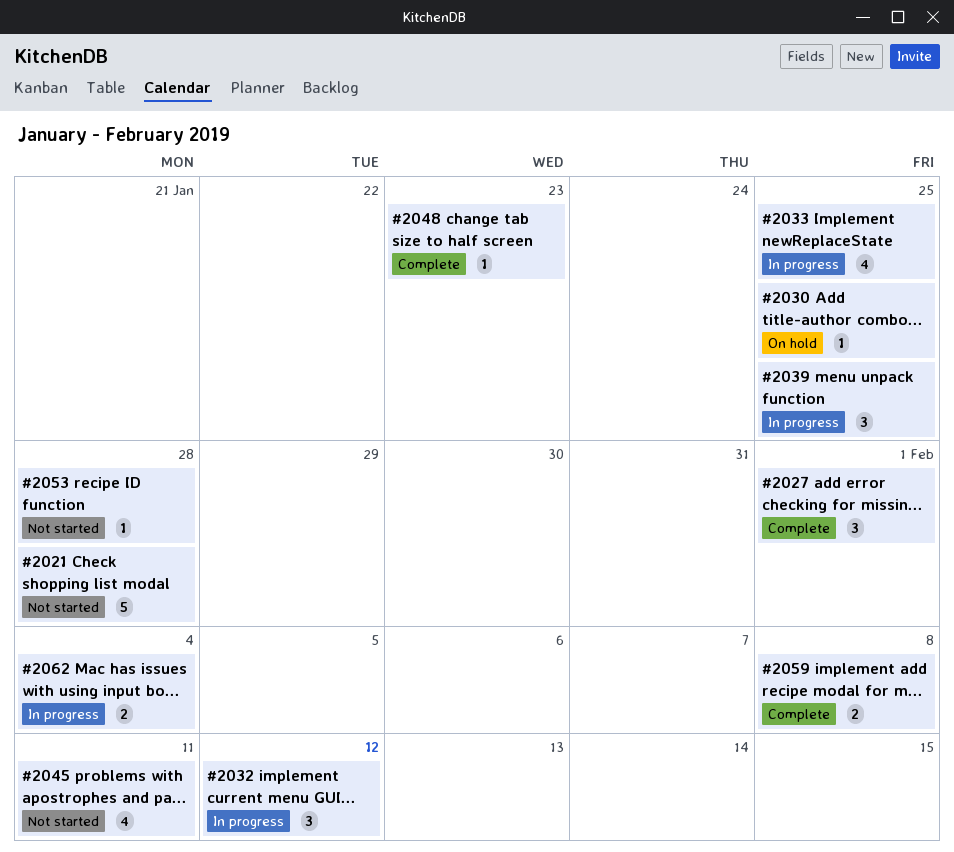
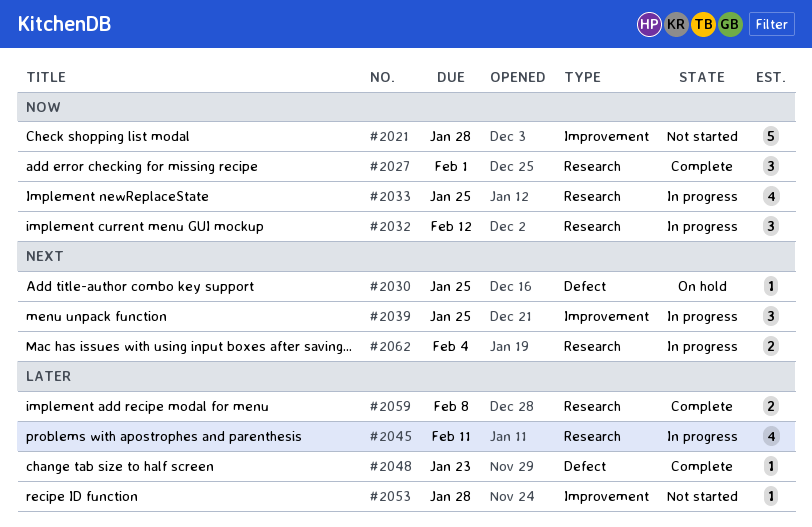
#2045, status: Not started -> In progress

